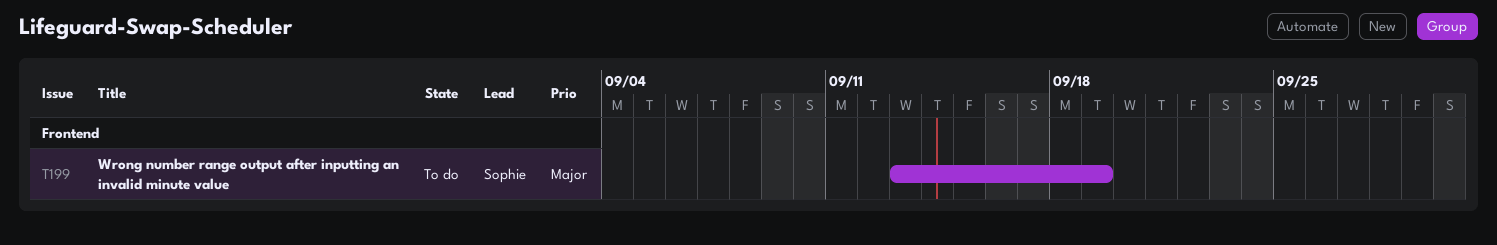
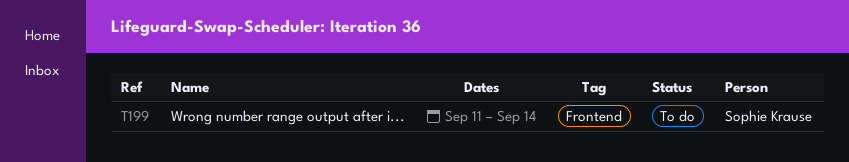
T199, start: Sep 13 -> Sep 11
T199, due: Sep 19 -> Sep 14

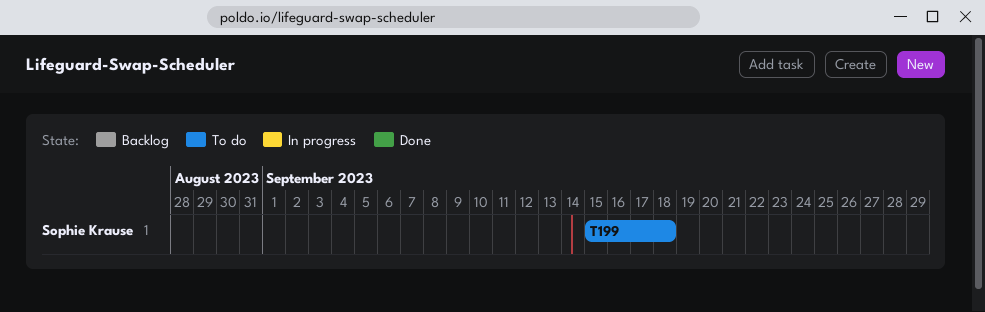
T199, start: Sep 11 -> Sep 15
T199, due: Sep 14 -> Sep 18

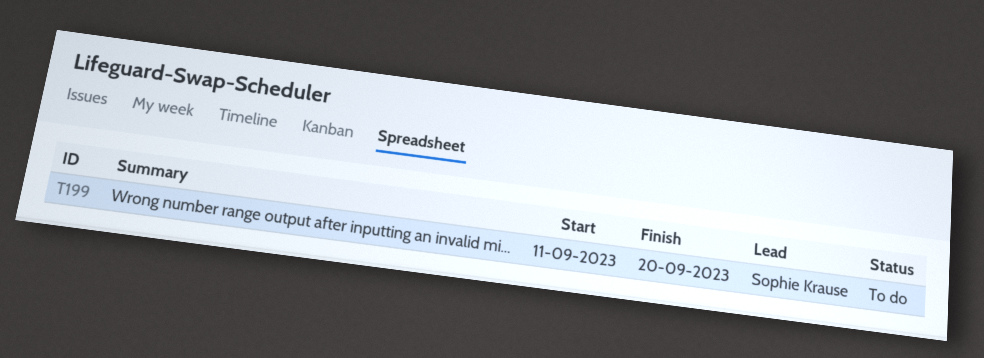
T199, start: Sep 15 -> Sep 11
T199, due: Sep 18 -> Sep 20

